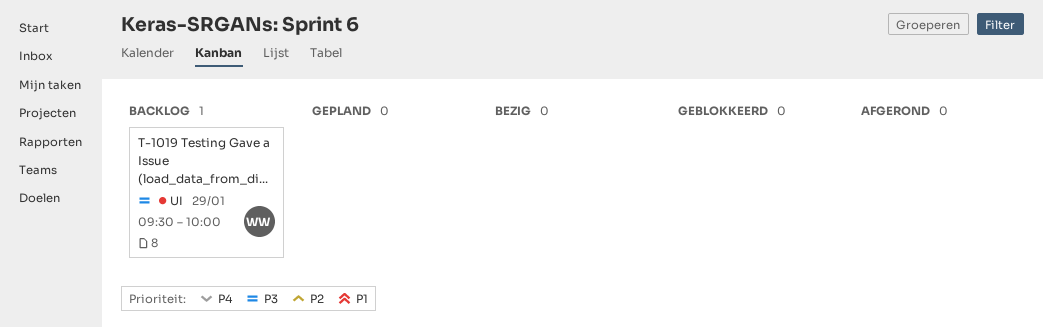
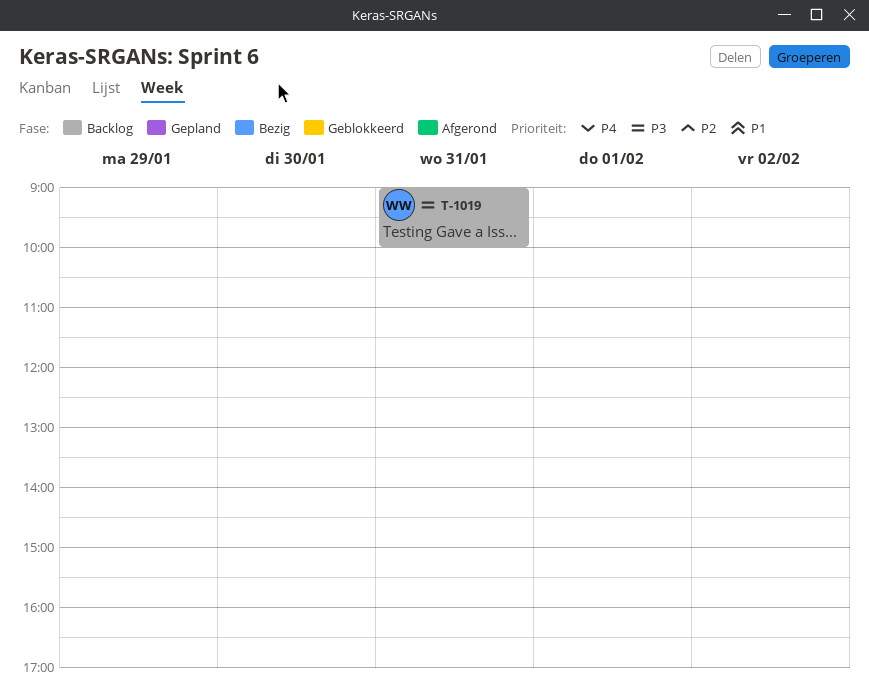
T-1019, day: Jan 29 -> Jan 31
T-1019, begins: 09:30 -> 09:00

